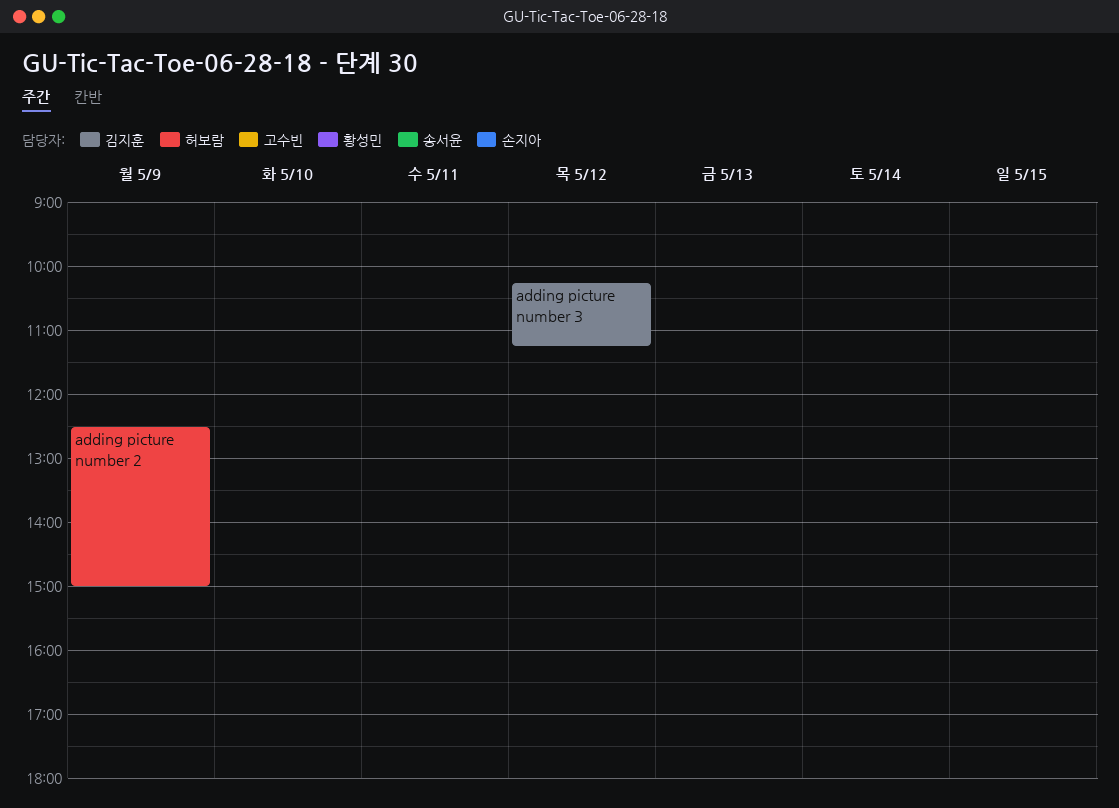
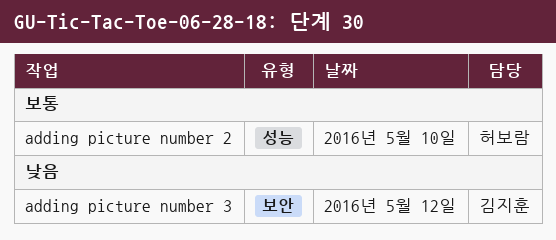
adding picture number 2, day: May 9 -> May 10

